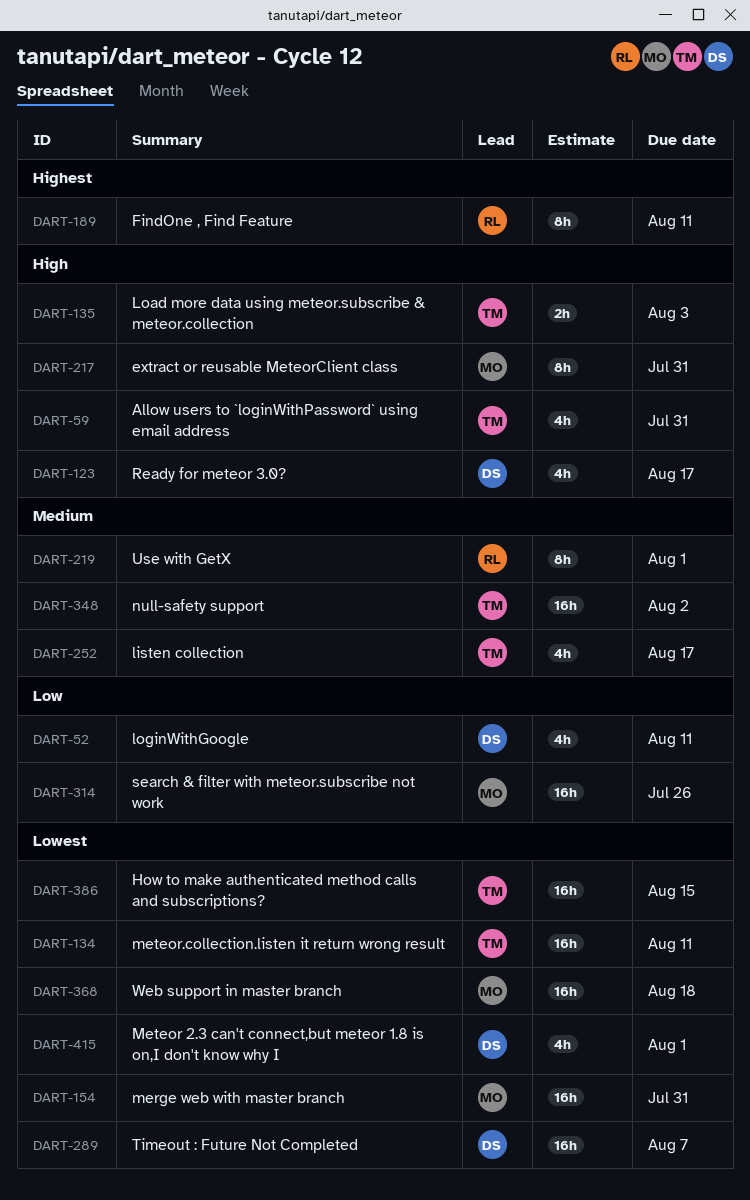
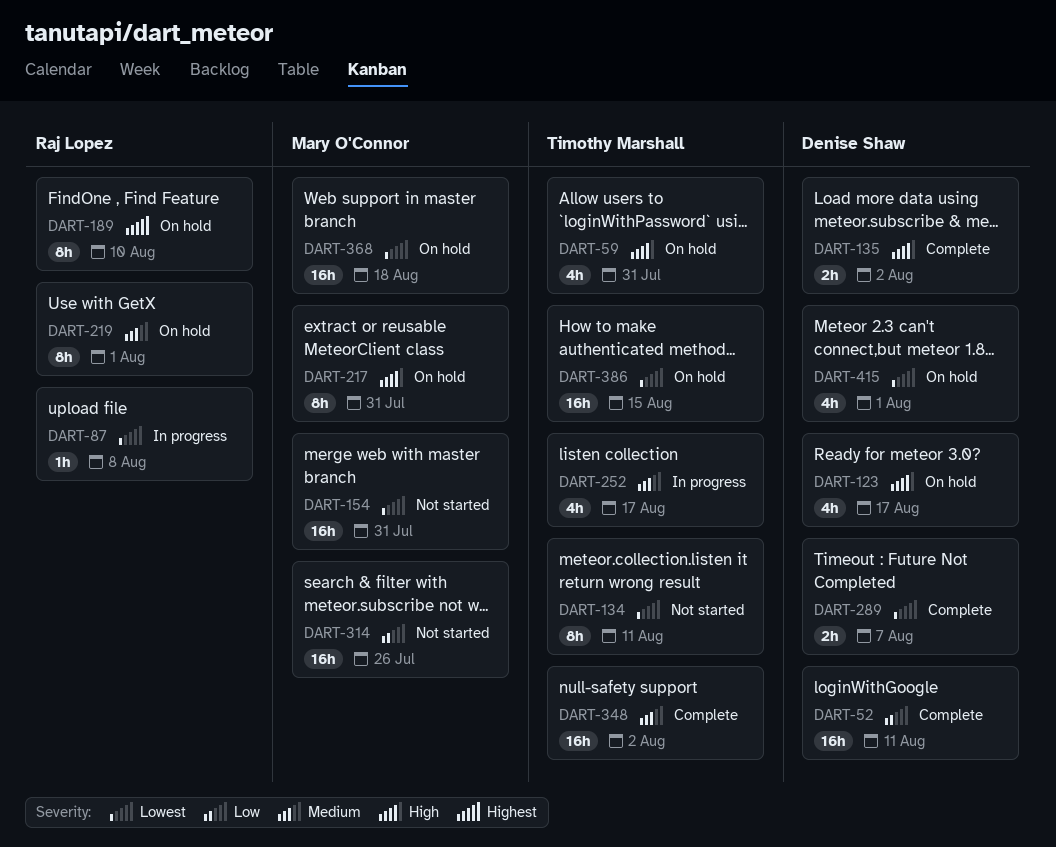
DART-52, estimate: 4h -> 16h
DART-87: none -> present
DART-134, estimate: 16h -> 8h
DART-135, owner: Timothy Marshall -> Denise Shaw
DART-135, due: Aug 3 -> Aug 2
DART-189, due: Aug 11 -> Aug 10
DART-289, estimate: 16h -> 2h

